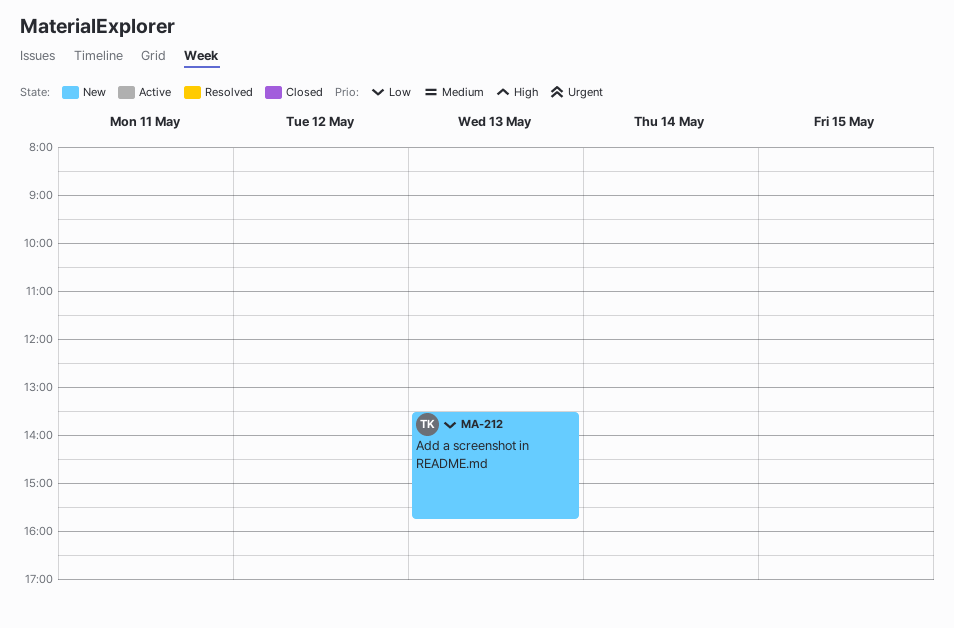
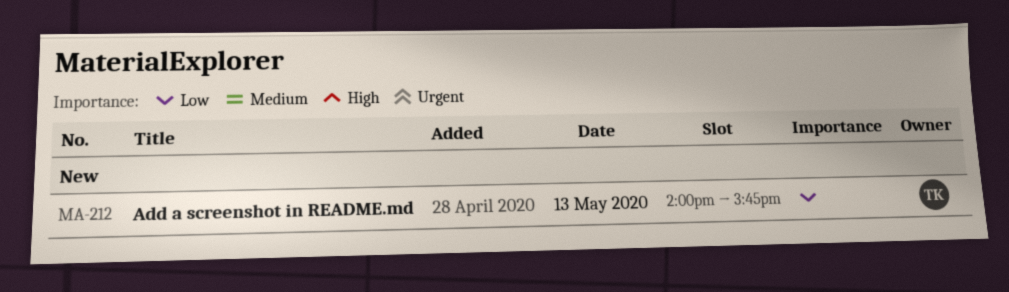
MA-212, begins: 13:30 -> 14:00

